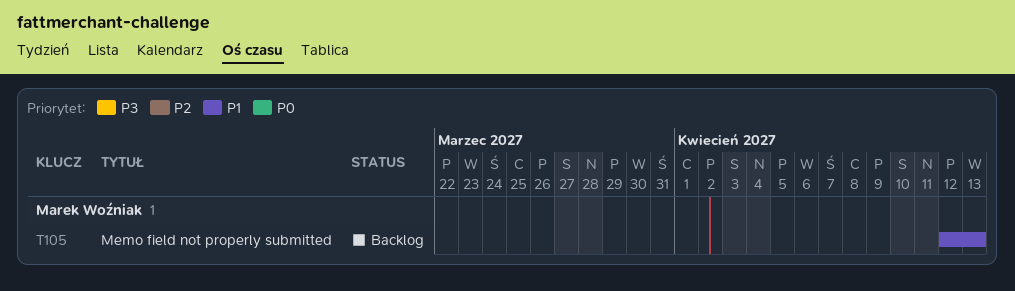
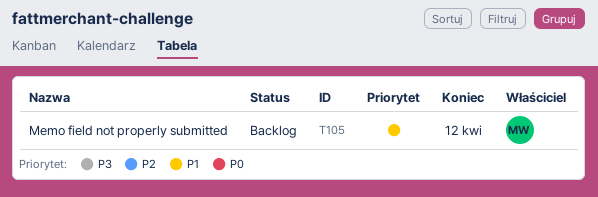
T105, due: Apr 13 -> Apr 12

